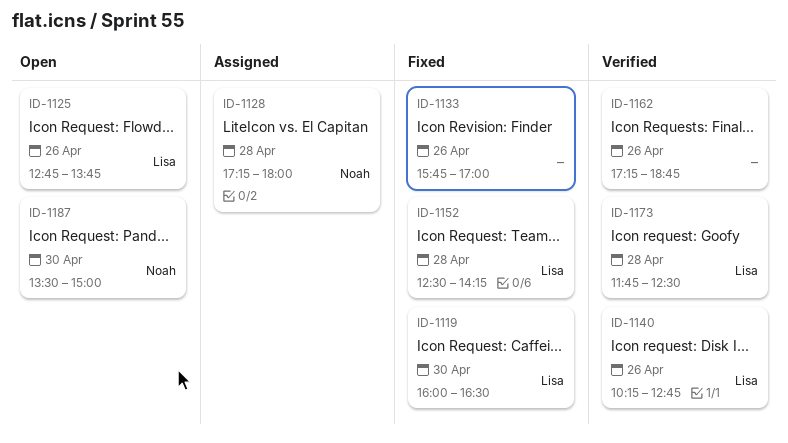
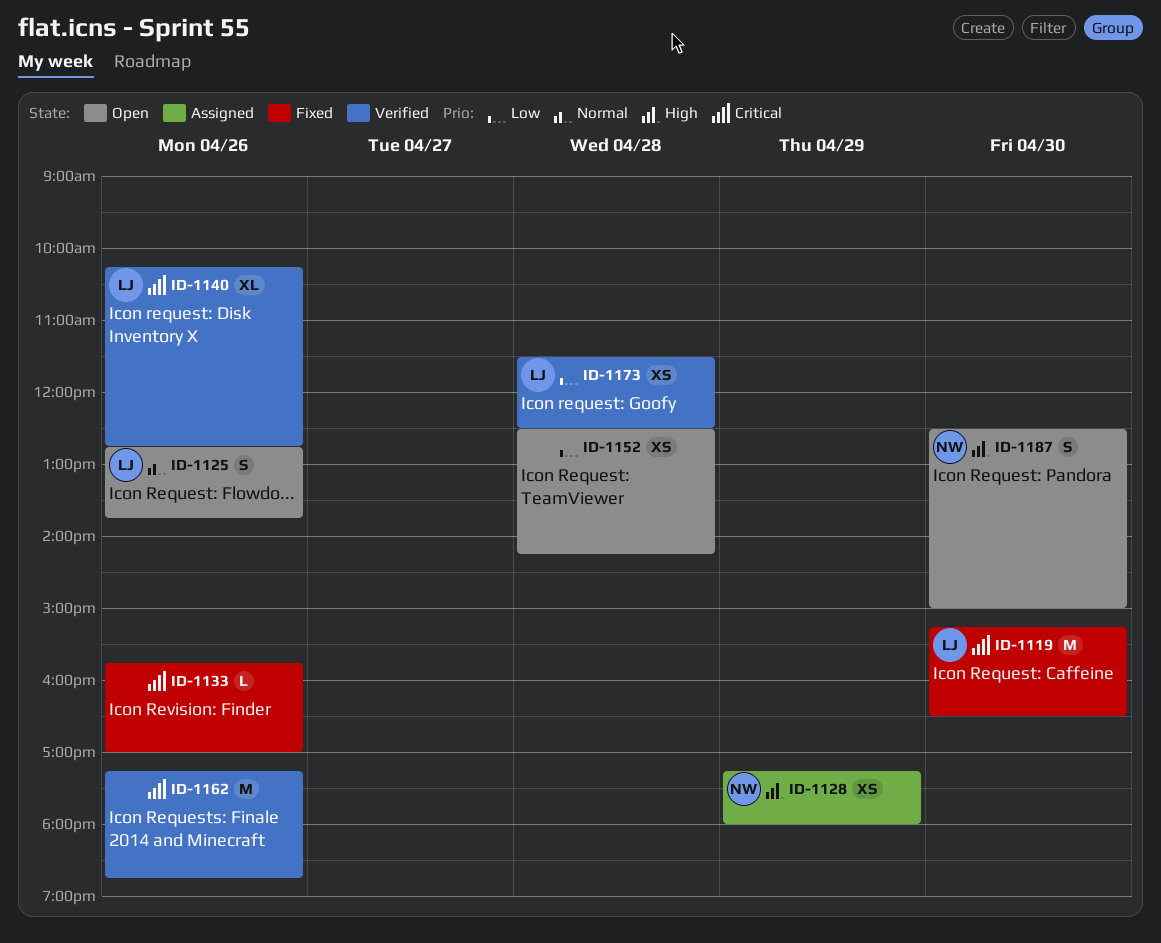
ID-1119, begins: 16:00 -> 15:15
ID-1128, day: Apr 28 -> Apr 29
ID-1152, status: Fixed -> Open
ID-1152, owner: Lisa -> none
ID-1173, begins: 11:45 -> 11:30
ID-1187, begins: 13:30 -> 12:30

